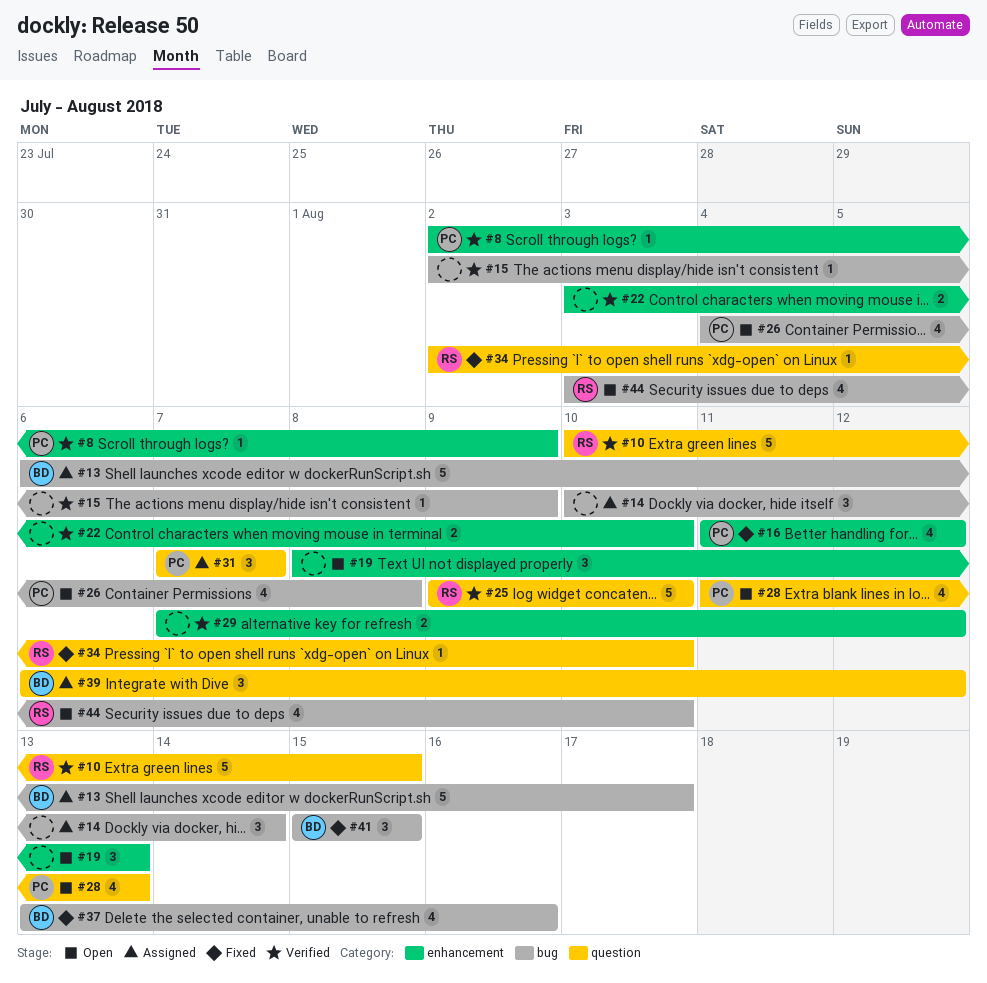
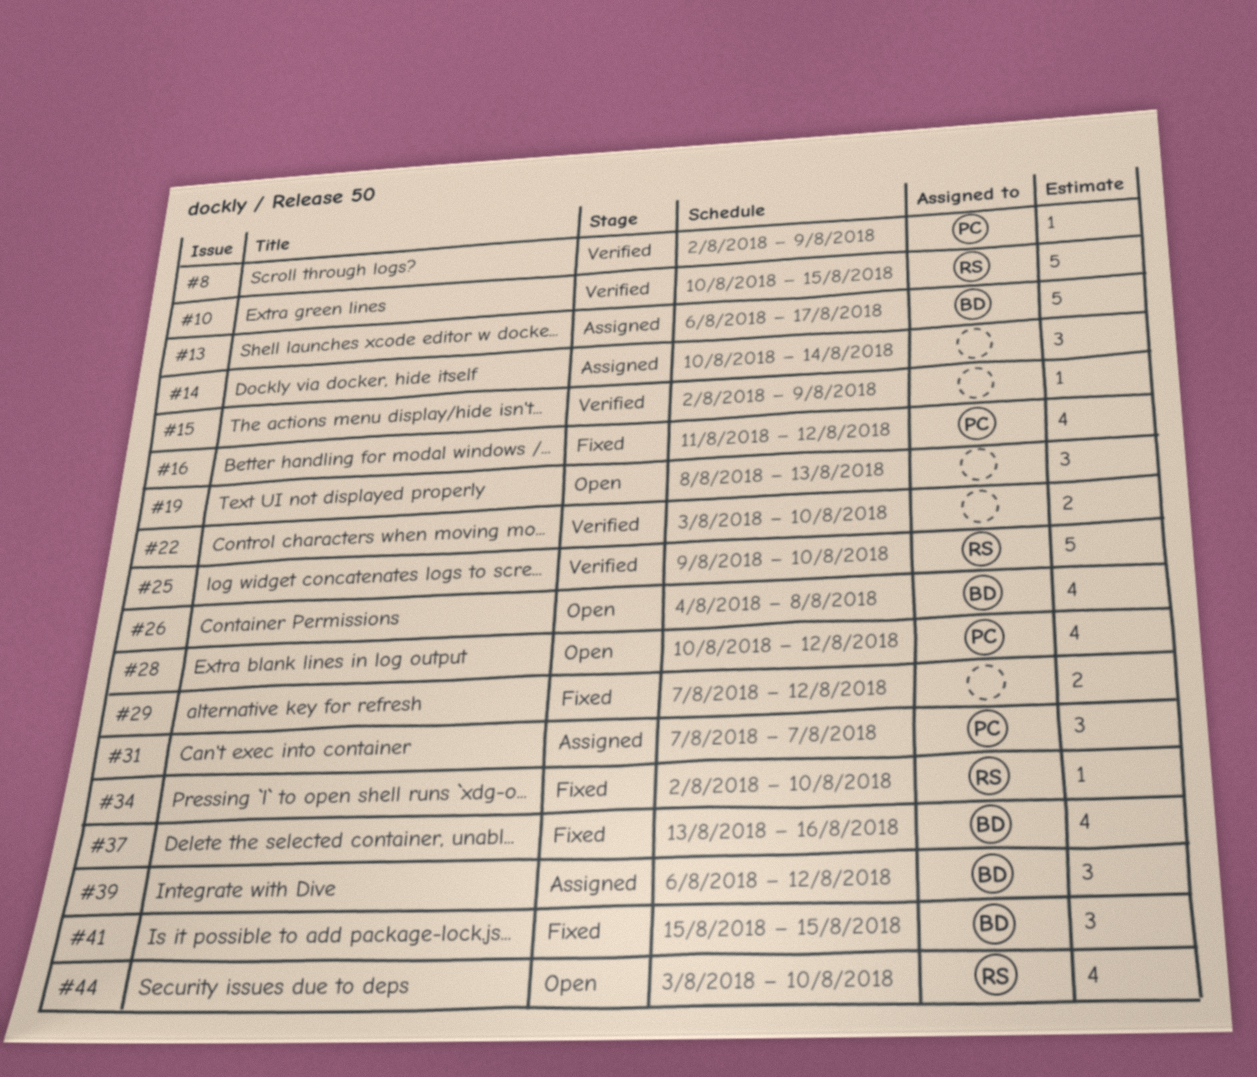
#26, owner: PC -> BD
#28, start: Aug 11 -> Aug 10
#28, due: Aug 13 -> Aug 12
#29, status: Verified -> Fixed

